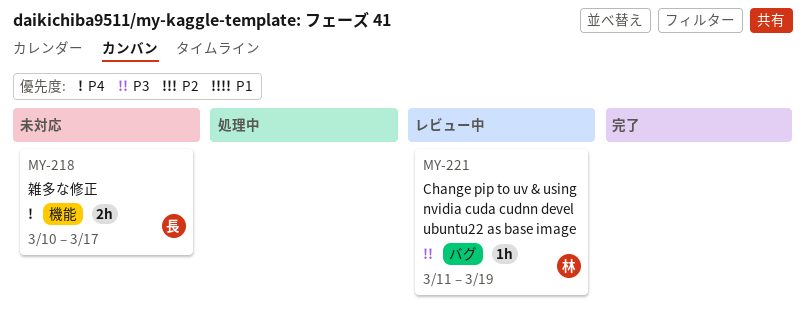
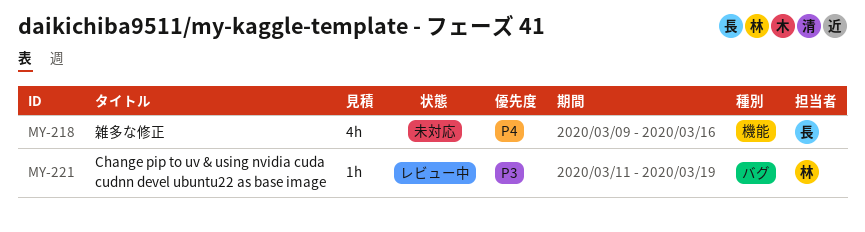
MY-218, estimate: 2h -> 4h
MY-218, start: Mar 10 -> Mar 9
MY-218, due: Mar 17 -> Mar 16

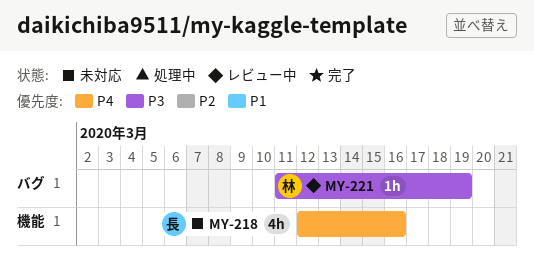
MY-218, start: Mar 9 -> Mar 12

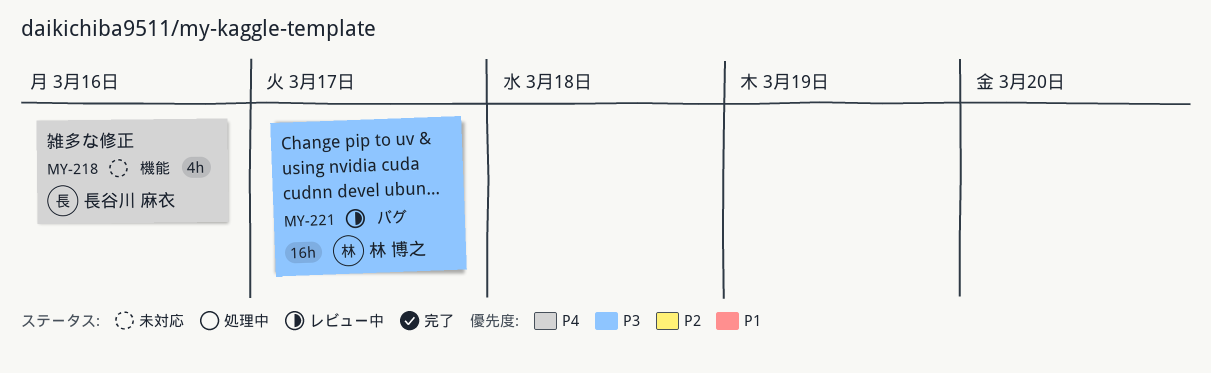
MY-221, estimate: 1h -> 16h
MY-221, due: Mar 19 -> Mar 17

